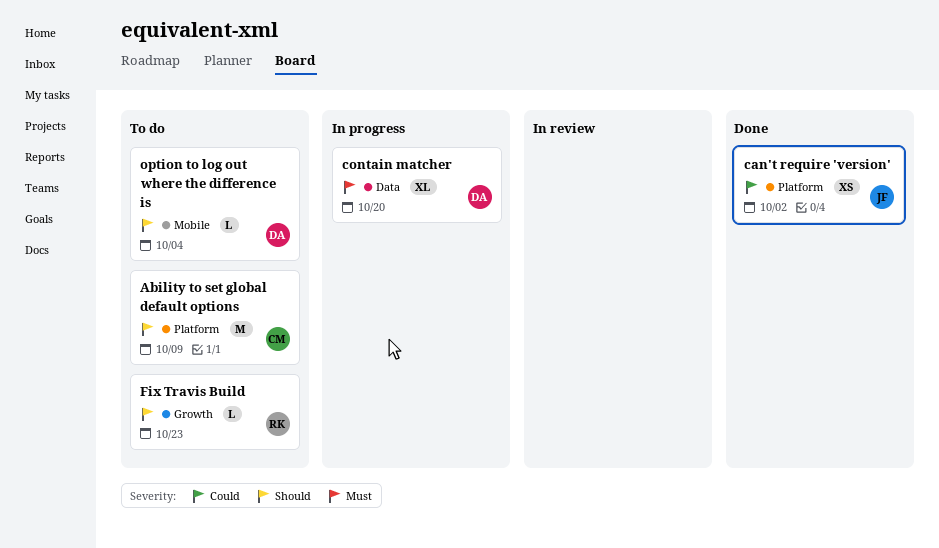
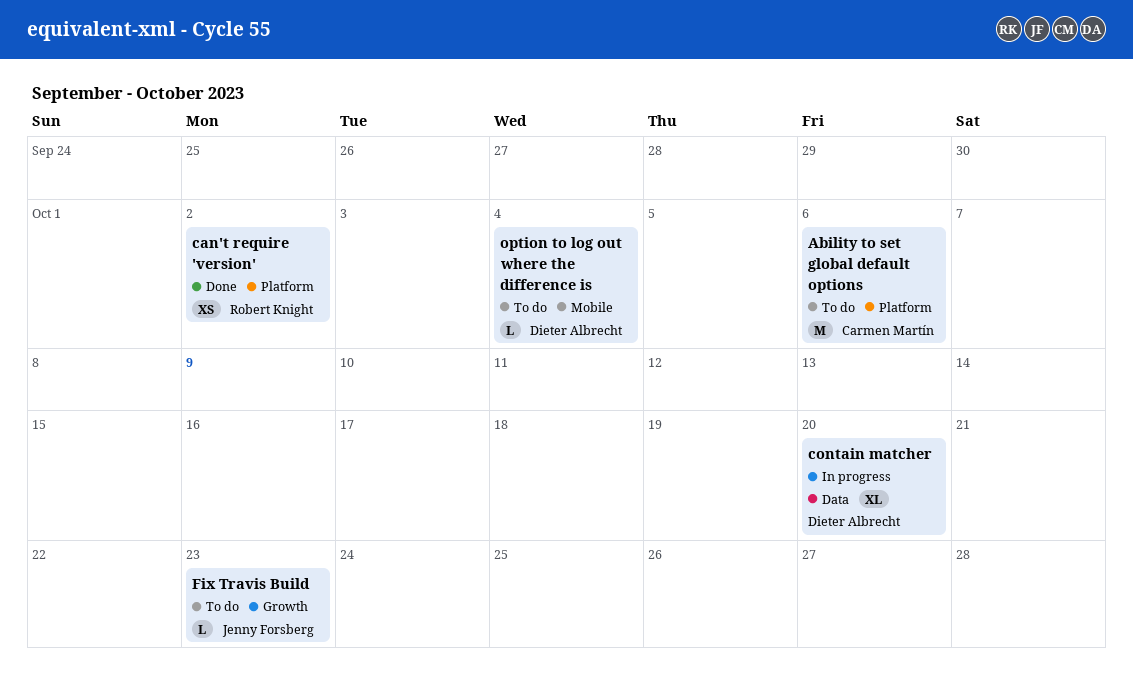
Ability to set global default options, due: Oct 9 -> Oct 6
can't require 'version', owner: Jenny Forsberg -> Robert Knight
Fix Travis Build, owner: Robert Knight -> Jenny Forsberg

